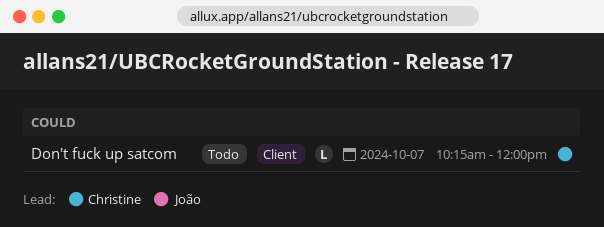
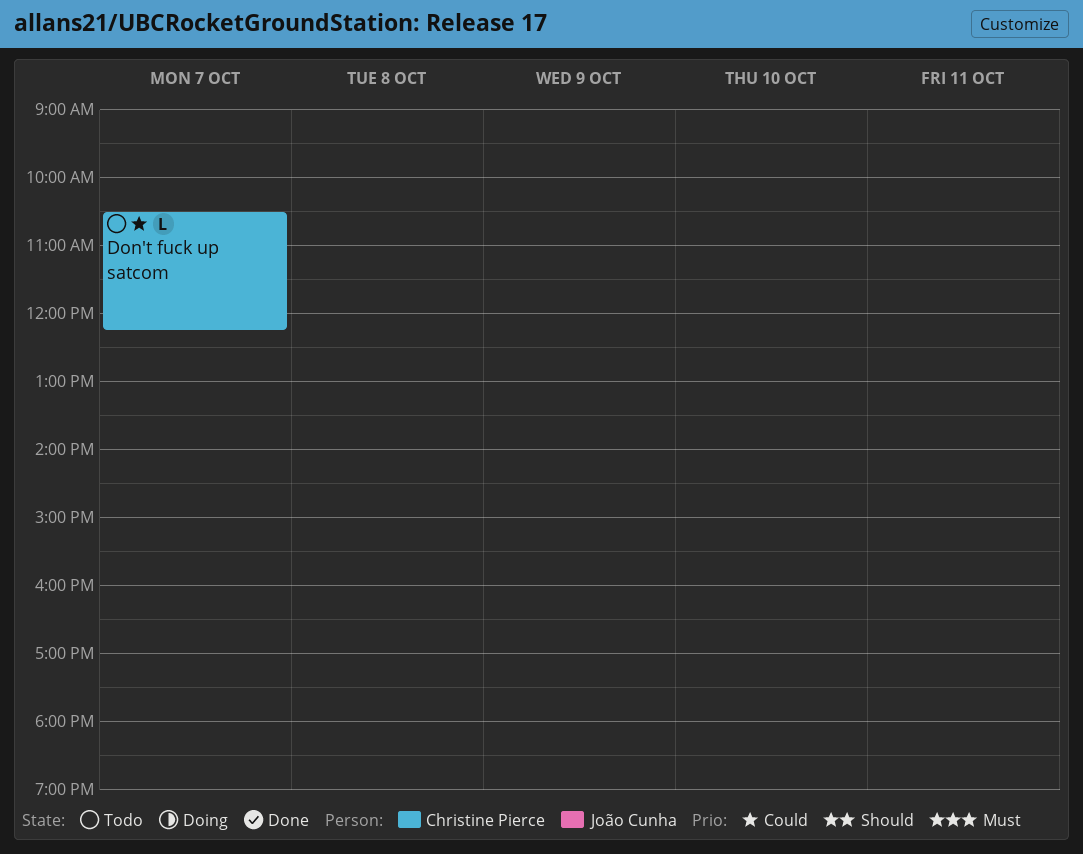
Don't fuck up satcom, begins: 10:15 -> 10:30
Don't fuck up satcom, ends: 12:00 -> 12:15

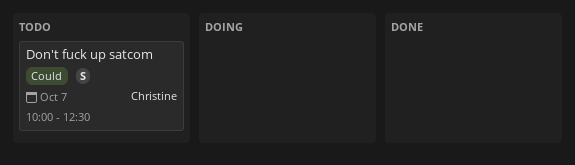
Don't fuck up satcom, estimate: L -> S
Don't fuck up satcom, begins: 10:30 -> 10:00
Don't fuck up satcom, ends: 12:15 -> 12:30

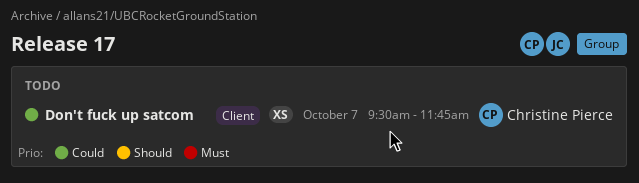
Don't fuck up satcom, estimate: S -> XS
Don't fuck up satcom, begins: 10:00 -> 09:30
Don't fuck up satcom, ends: 12:30 -> 11:45

